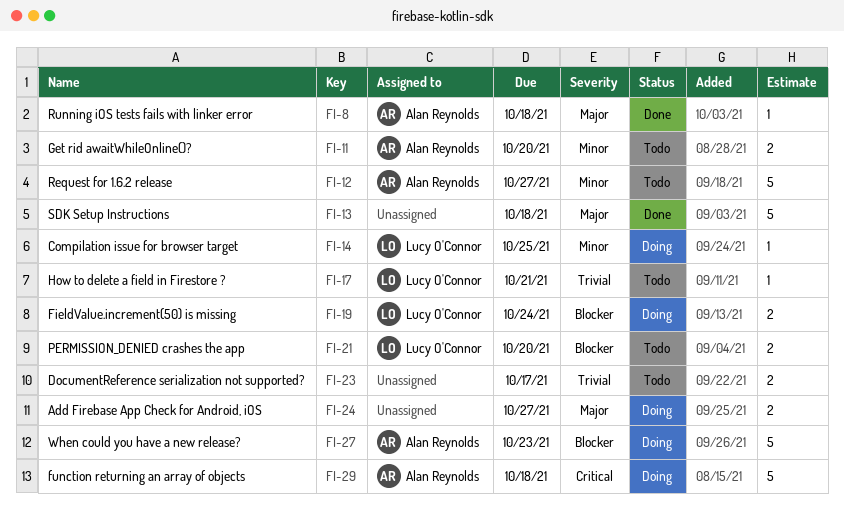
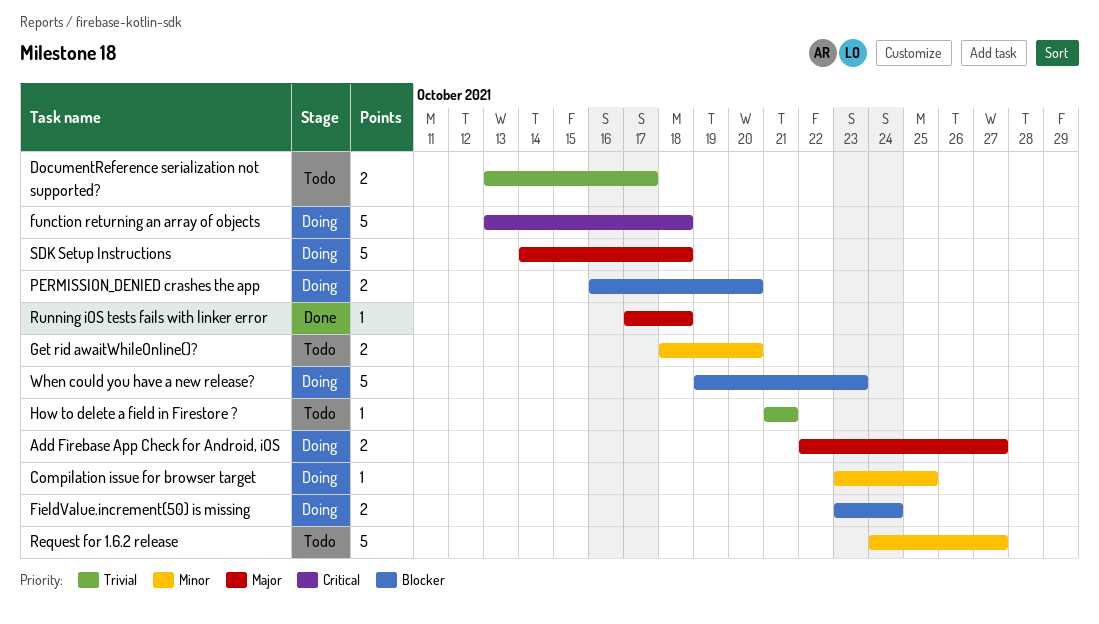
PERMISSION_DENIED crashes the app, status: Todo -> Doing
SDK Setup Instructions, status: Done -> Doing

